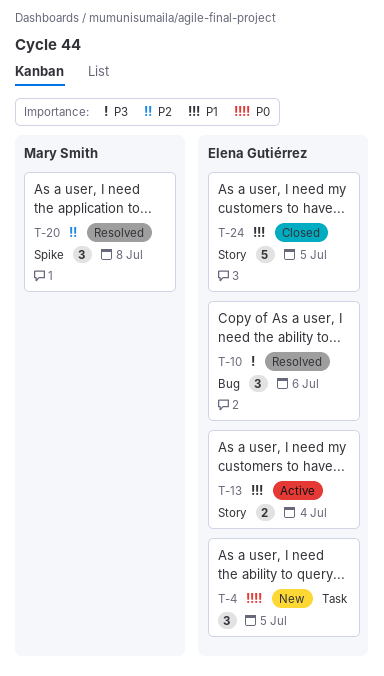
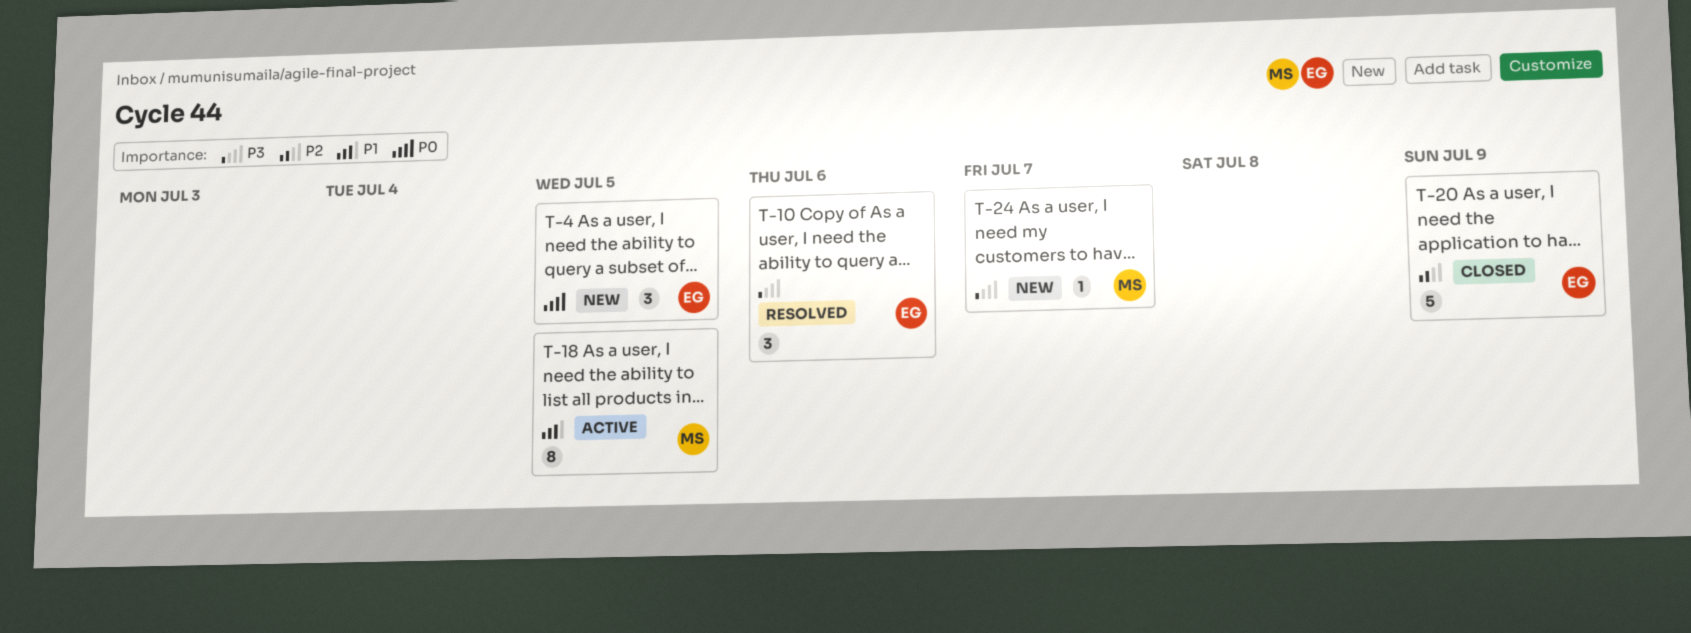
T-13: present -> none
T-18: none -> present
T-20, status: Resolved -> Closed
T-20, owner: Mary Smith -> Elena Gutiérrez
T-20, estimate: 3 -> 5
T-20, due: Jul 8 -> Jul 9
T-24, status: Closed -> New
T-24, owner: Elena Gutiérrez -> Mary Smith
T-24, priority: P1 -> P3
T-24, estimate: 5 -> 1
T-24, due: Jul 5 -> Jul 7

